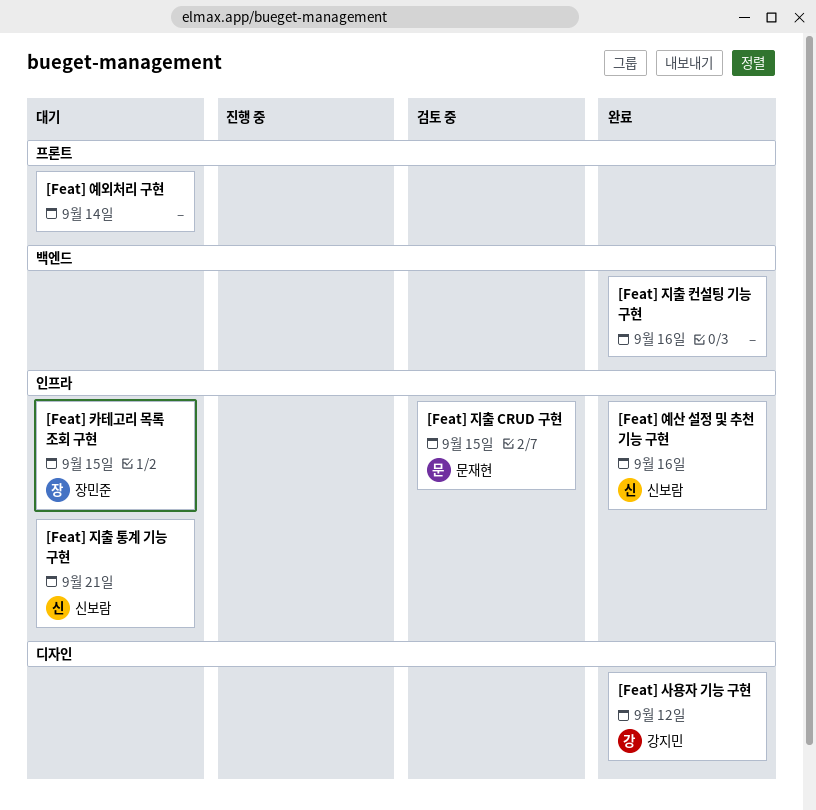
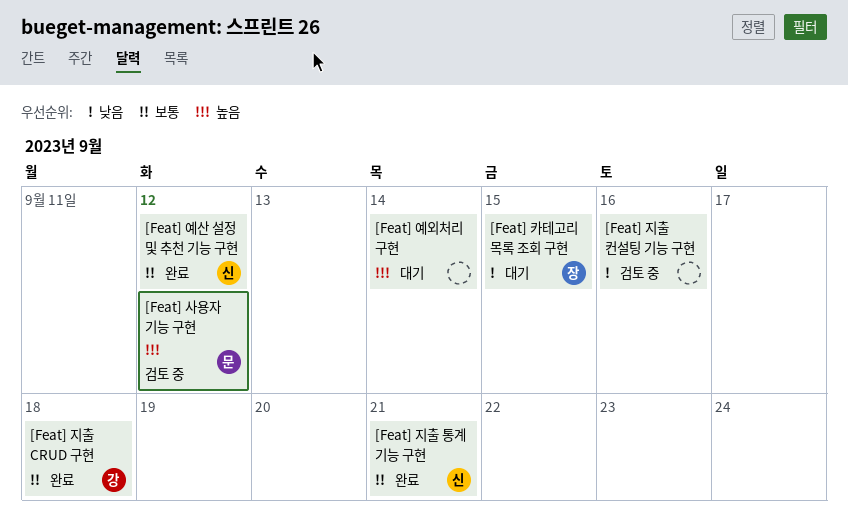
[Feat] 사용자 기능 구현, status: 완료 -> 검토 중
[Feat] 사용자 기능 구현, owner: 강지민 -> 문재현
[Feat] 예산 설정 및 추천 기능 구현, due: Sep 16 -> Sep 12
[Feat] 지출 CRUD 구현, status: 검토 중 -> 완료
[Feat] 지출 CRUD 구현, owner: 문재현 -> 강지민
[Feat] 지출 CRUD 구현, due: Sep 15 -> Sep 18
[Feat] 지출 컨설팅 기능 구현, status: 완료 -> 검토 중
[Feat] 지출 통계 기능 구현, status: 대기 -> 완료

